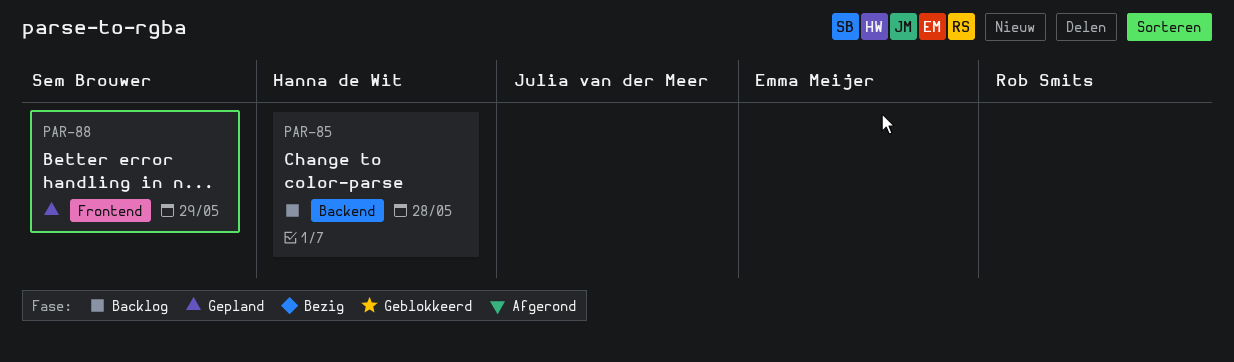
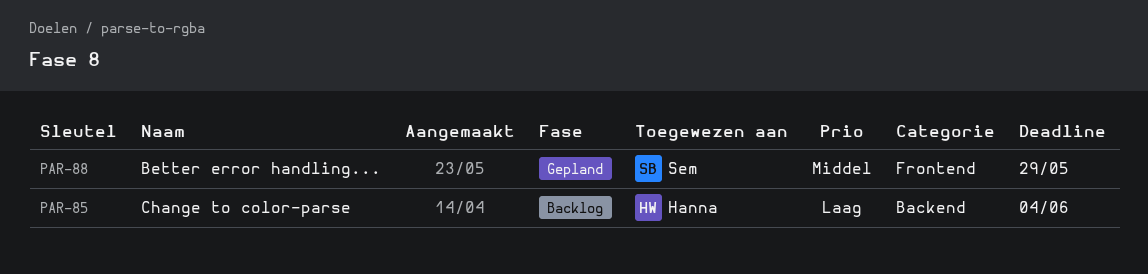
PAR-85, due: May 28 -> Jun 4

